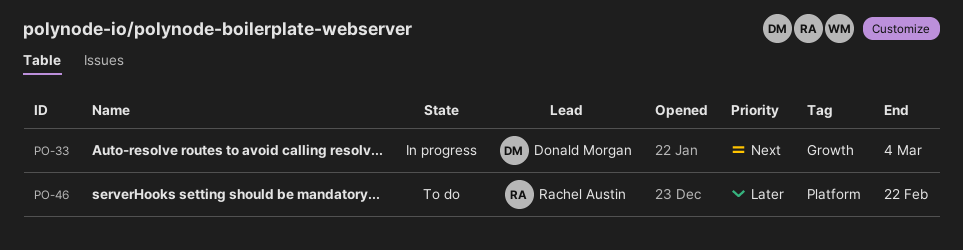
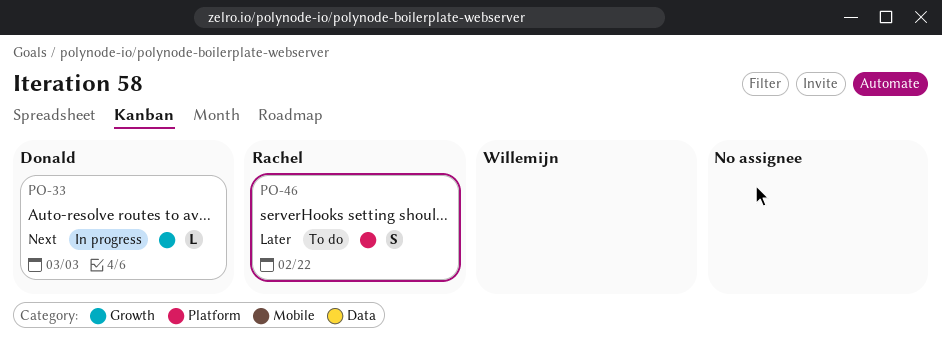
PO-33, due: Mar 4 -> Mar 3

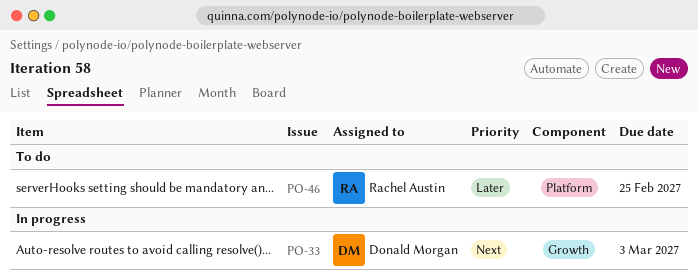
PO-46, due: Feb 22 -> Feb 25

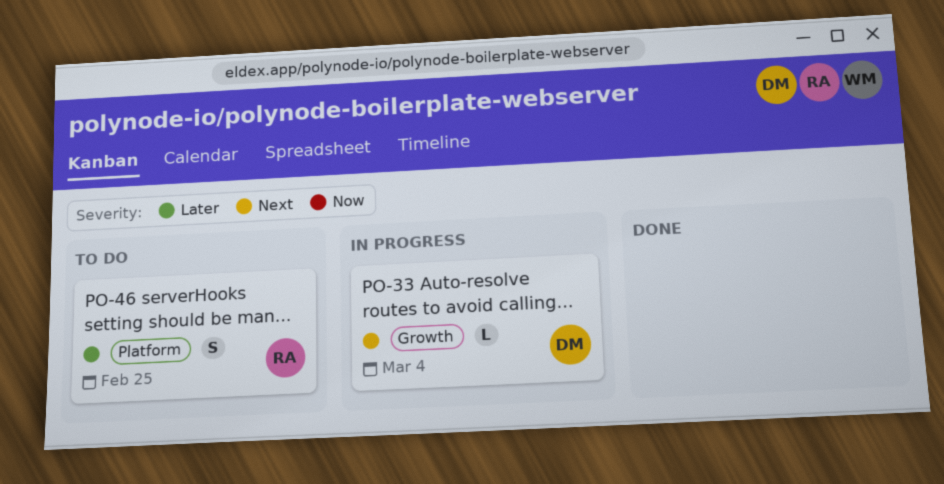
PO-33, due: Mar 3 -> Mar 4

